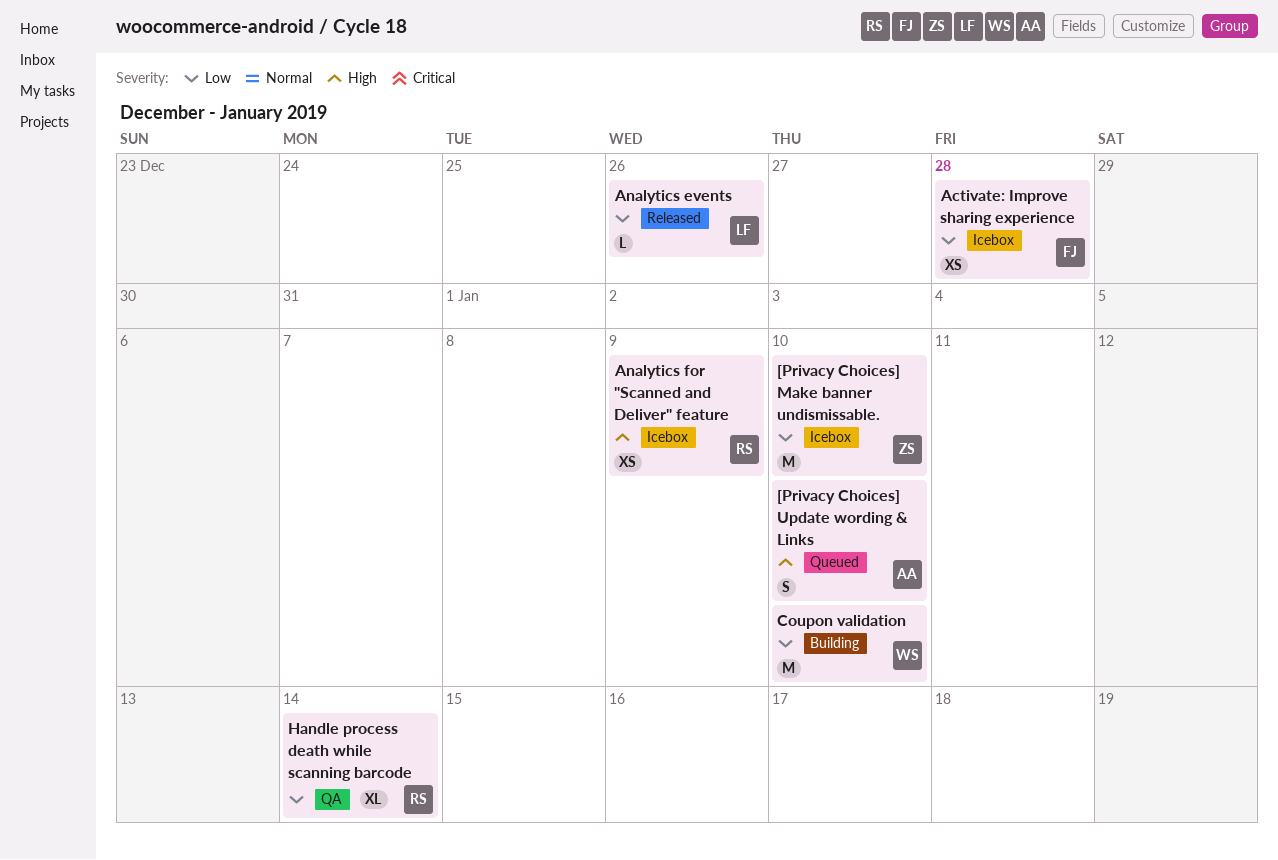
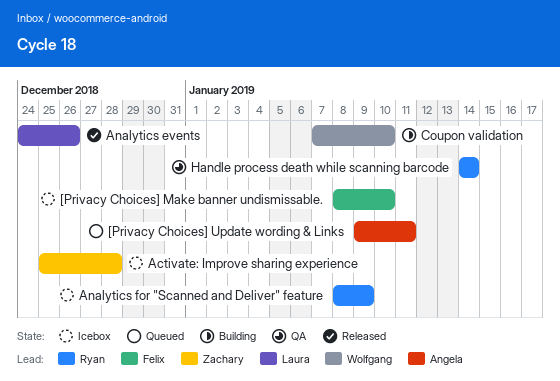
[Privacy Choices] Make banner undismissable., owner: Zachary -> Felix
[Privacy Choices] Update wording & Links, due: Jan 10 -> Jan 11
Activate: Improve sharing experience, owner: Felix -> Zachary

